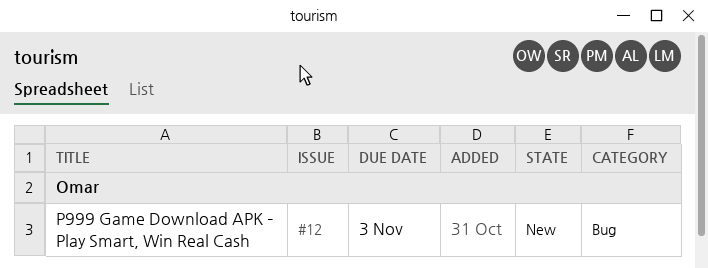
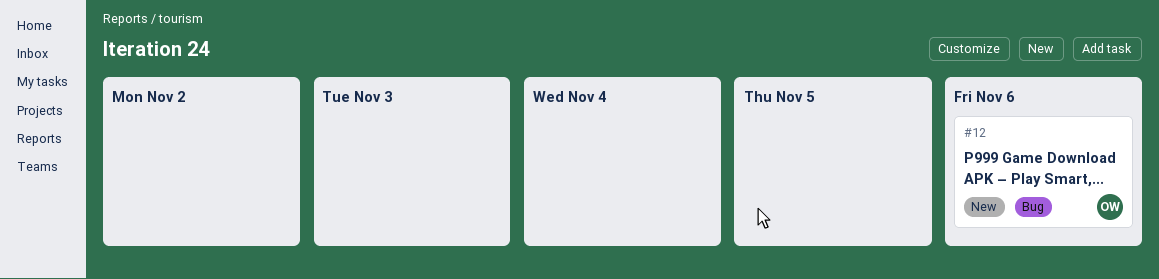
#12, due: Nov 3 -> Nov 6

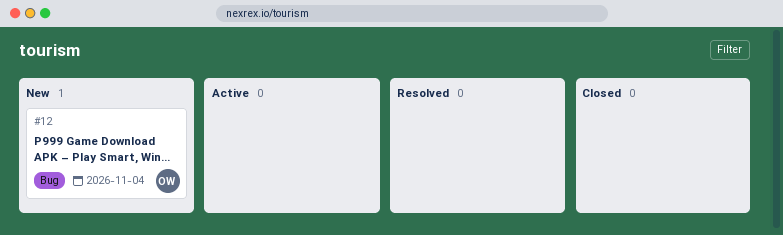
#12, due: Nov 6 -> Nov 4

